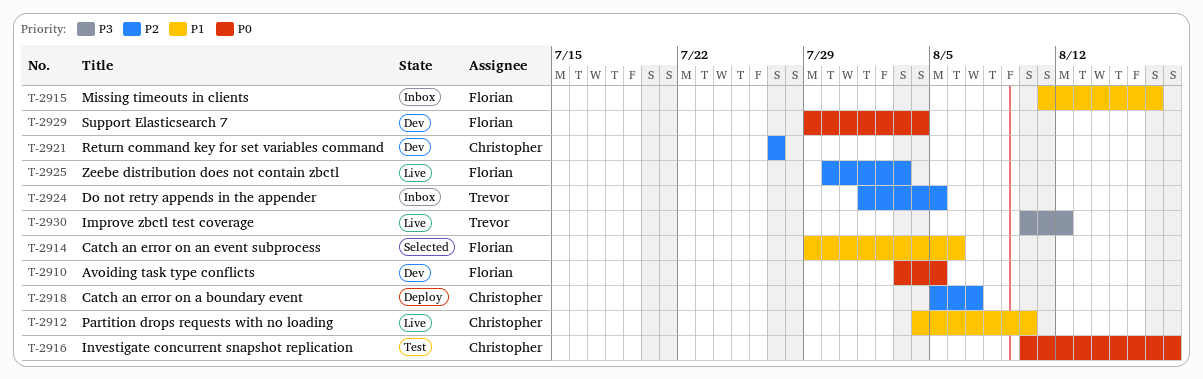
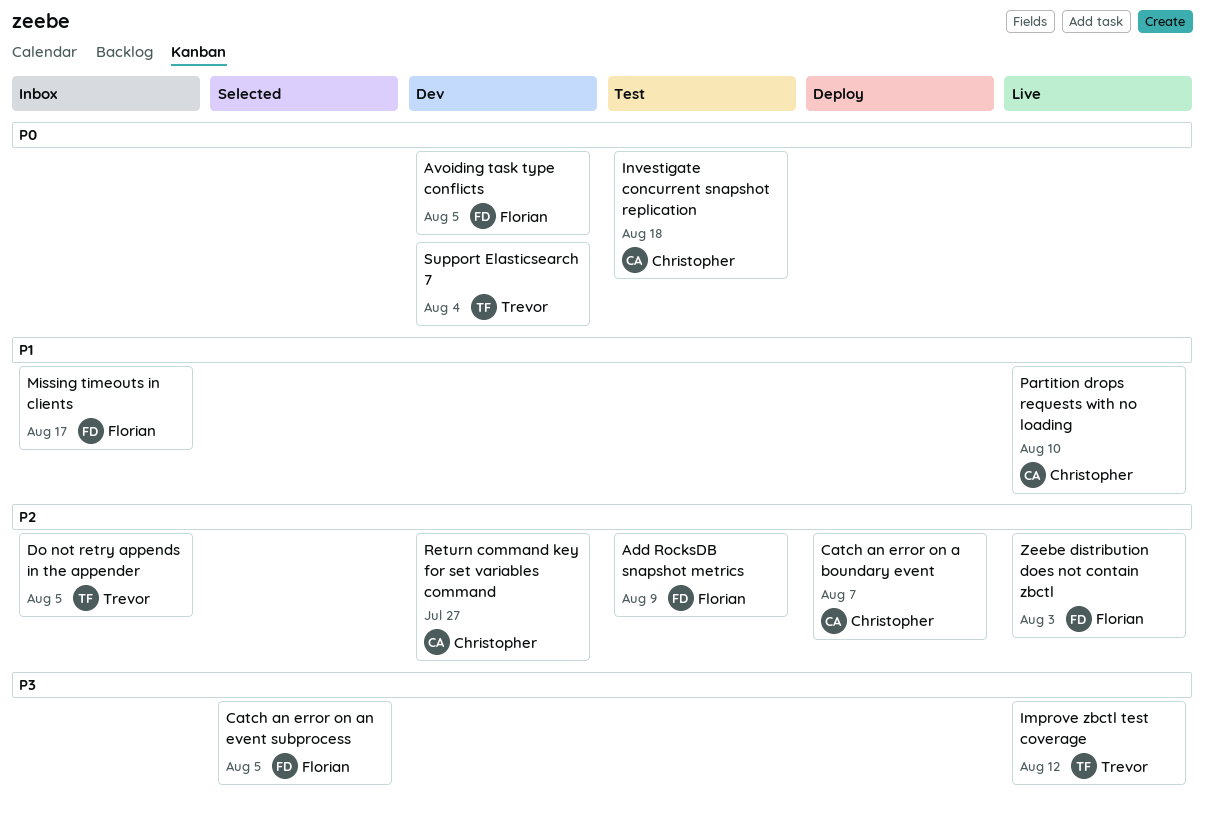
Add RocksDB snapshot metrics: none -> present
Catch an error on an event subprocess, priority: P1 -> P3
Catch an error on an event subprocess, due: Aug 6 -> Aug 5
Support Elasticsearch 7, owner: Florian -> Trevor

